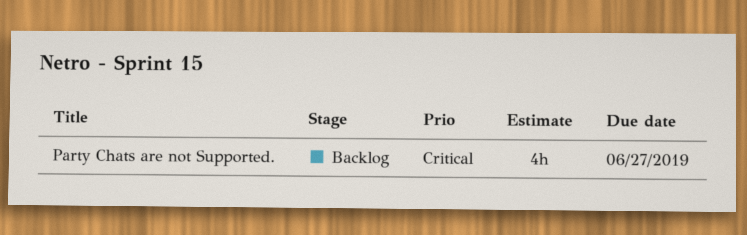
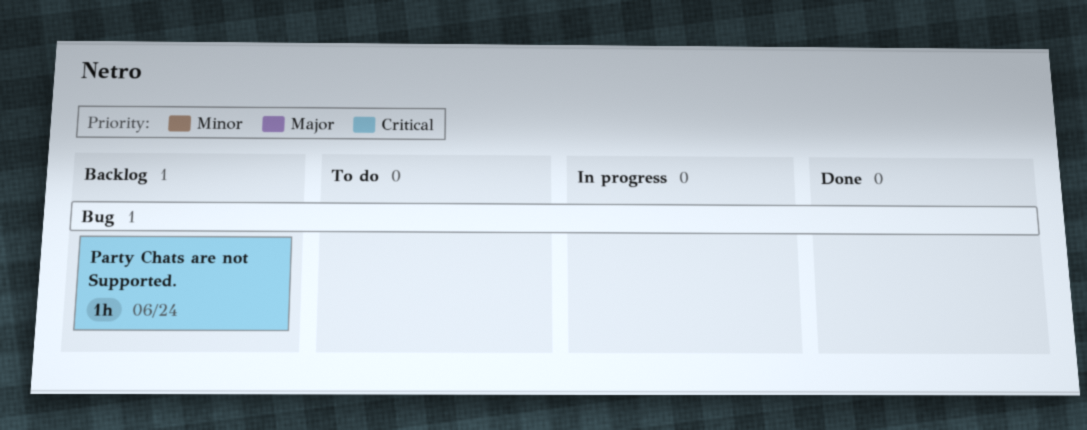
Party Chats are not Supported., estimate: 4h -> 1h
Party Chats are not Supported., due: Jun 27 -> Jun 24

